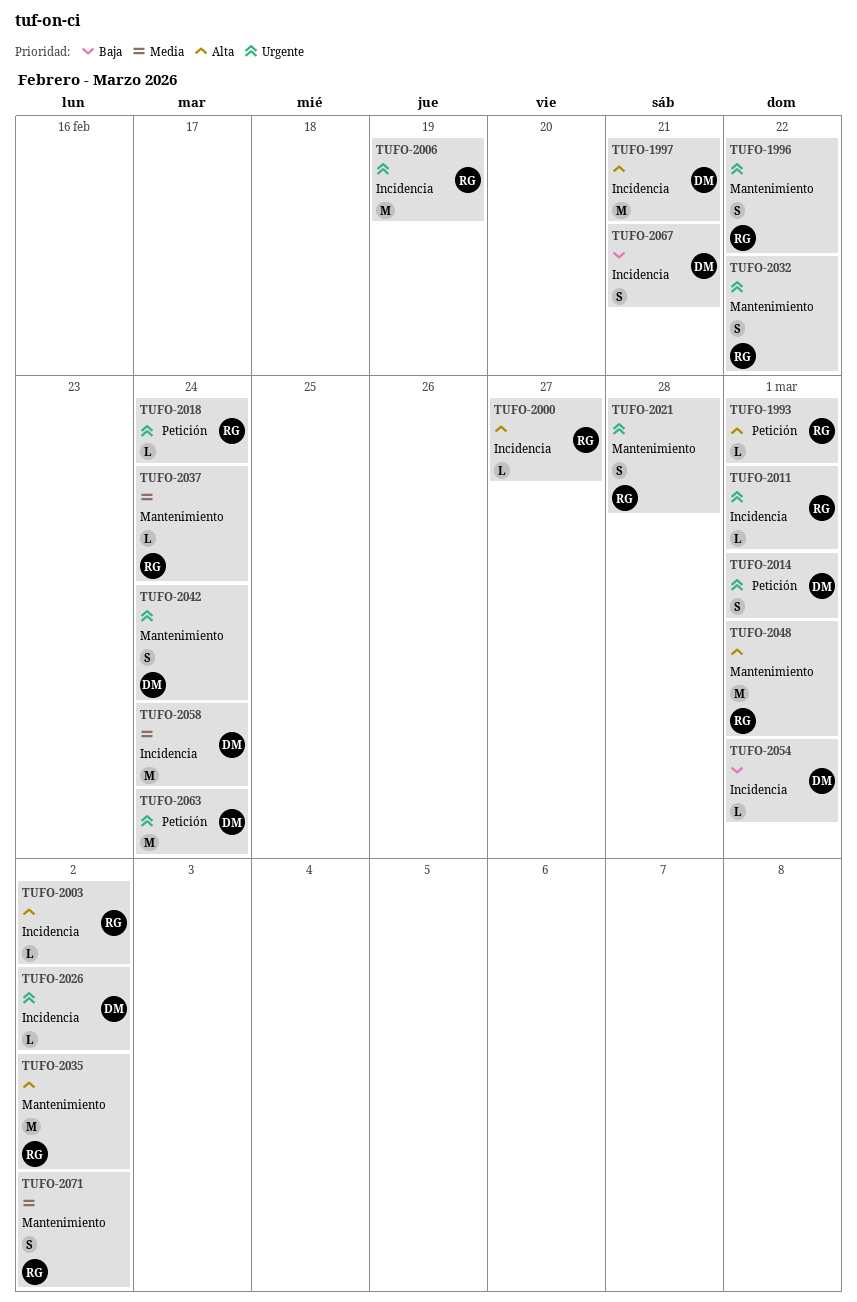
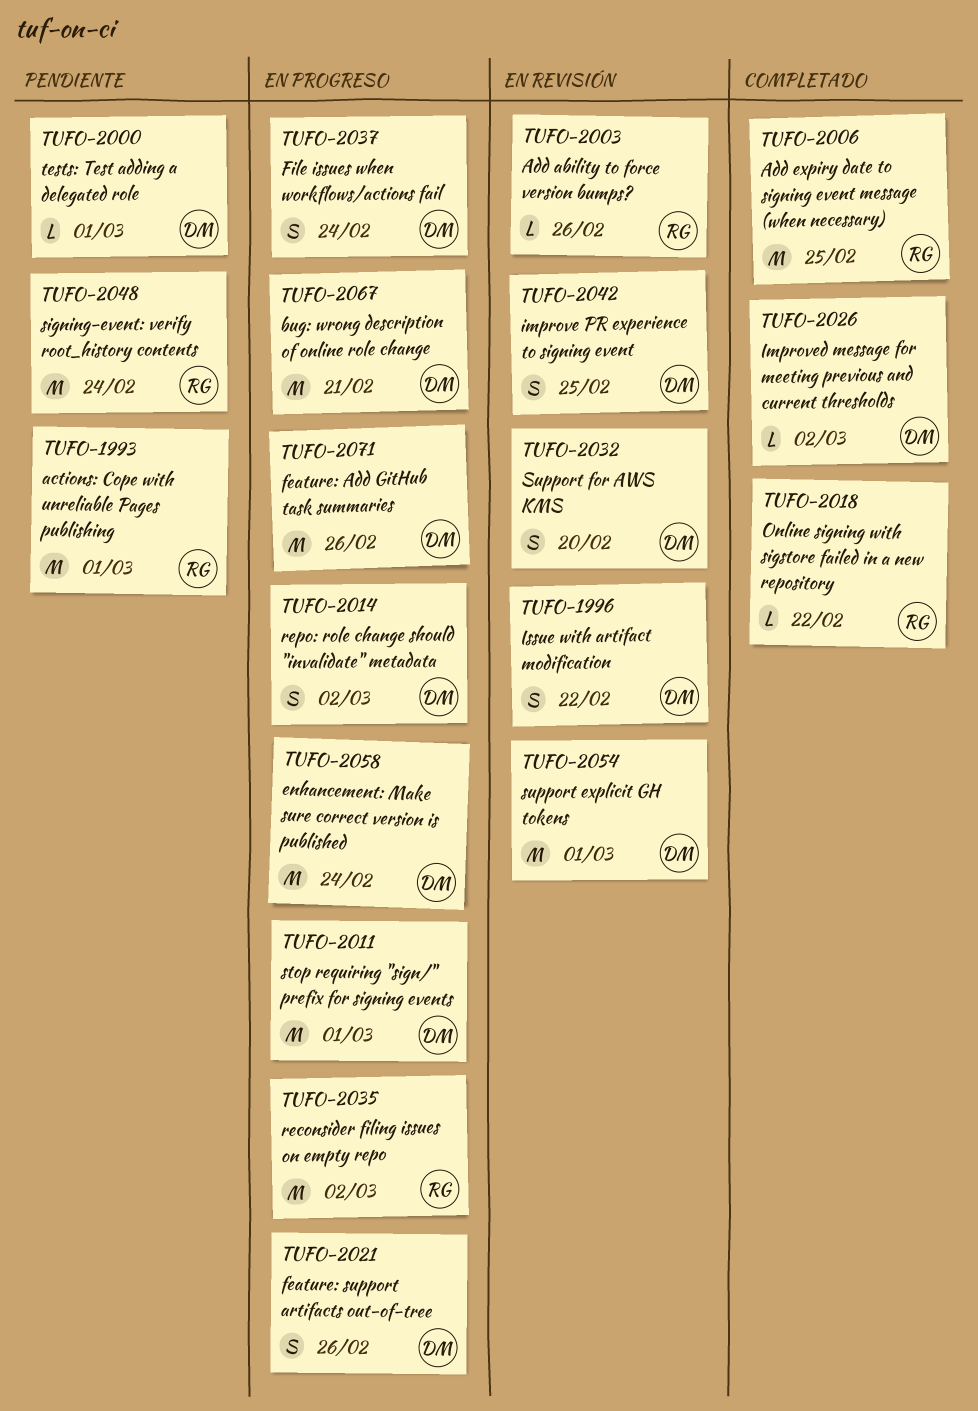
TUFO-1993, estimate: L -> M
TUFO-1996, owner: RG -> DM
TUFO-1997: present -> none
TUFO-2000, owner: RG -> DM
TUFO-2000, due: Feb 27 -> Mar 1
TUFO-2003, due: Mar 2 -> Feb 26
TUFO-2006, due: Feb 19 -> Feb 25
TUFO-2011, owner: RG -> DM
TUFO-2011, estimate: L -> M
TUFO-2014, due: Mar 1 -> Mar 2
TUFO-2018, due: Feb 24 -> Feb 22
TUFO-2021, owner: RG -> DM
TUFO-2021, due: Feb 28 -> Feb 26
TUFO-2032, owner: RG -> DM
TUFO-2032, due: Feb 22 -> Feb 20
TUFO-2037, owner: RG -> DM
TUFO-2037, estimate: L -> S
TUFO-2042, due: Feb 24 -> Feb 25
TUFO-2048, due: Mar 1 -> Feb 24
TUFO-2054, estimate: L -> M
TUFO-2063: present -> none
TUFO-2067, estimate: S -> M
TUFO-2071, owner: RG -> DM
TUFO-2071, estimate: S -> M
TUFO-2071, due: Mar 2 -> Feb 26

